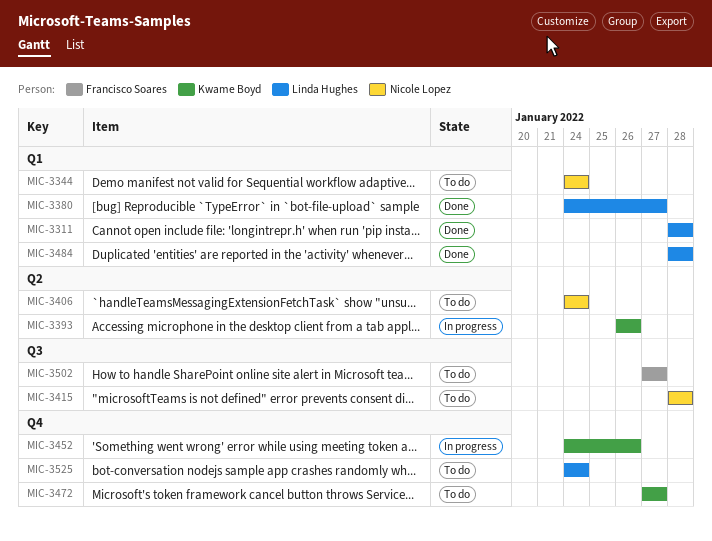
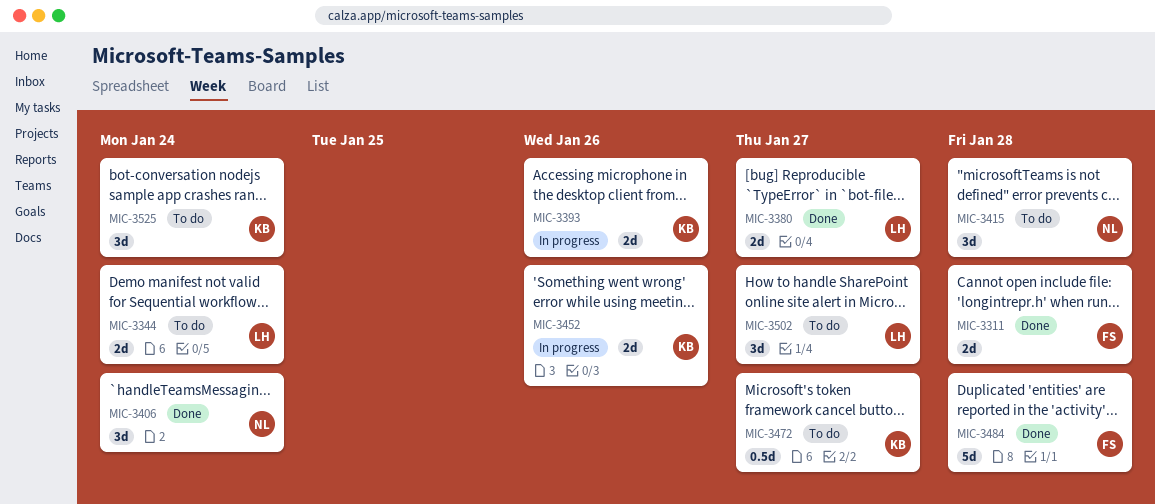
MIC-3311, owner: Linda Hughes -> Francisco Soares
MIC-3344, owner: Nicole Lopez -> Linda Hughes
MIC-3406, status: To do -> Done
MIC-3484, owner: Linda Hughes -> Francisco Soares
MIC-3502, owner: Francisco Soares -> Linda Hughes
MIC-3525, owner: Linda Hughes -> Kwame Boyd

